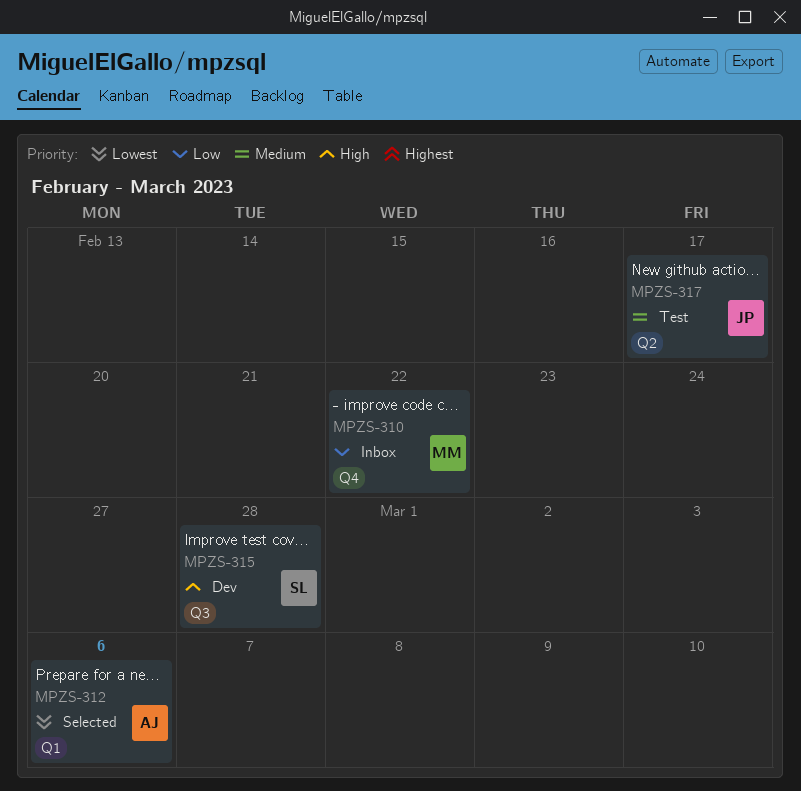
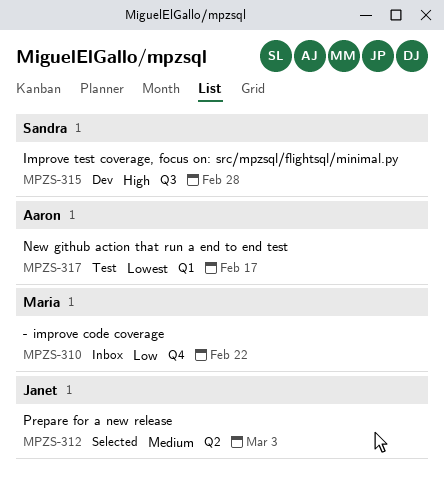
MPZS-312, owner: Aaron -> Janet
MPZS-312, priority: Lowest -> Medium
MPZS-312, label: Q1 -> Q2
MPZS-312, due: Mar 6 -> Mar 3
MPZS-317, owner: Janet -> Aaron
MPZS-317, priority: Medium -> Lowest
MPZS-317, label: Q2 -> Q1

